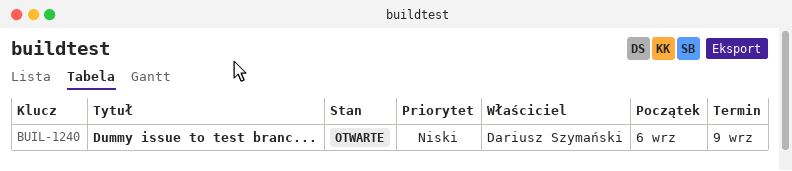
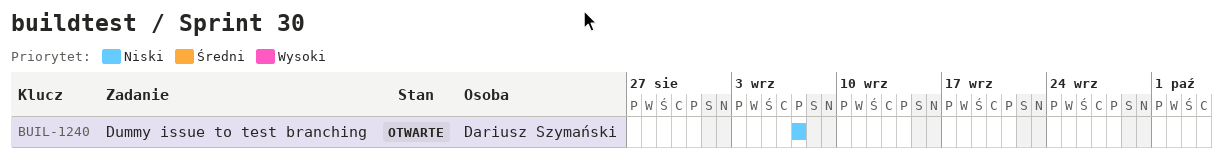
BUIL-1240, start: Sep 6 -> Sep 7
BUIL-1240, due: Sep 9 -> Sep 7

